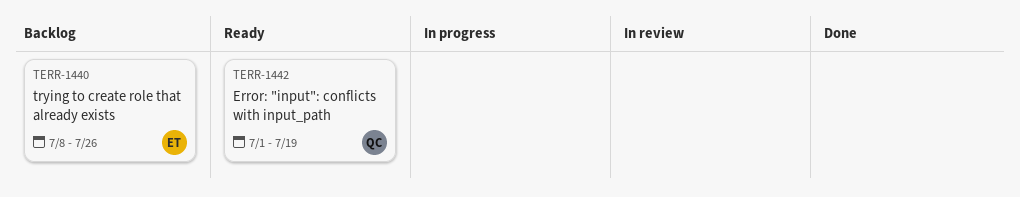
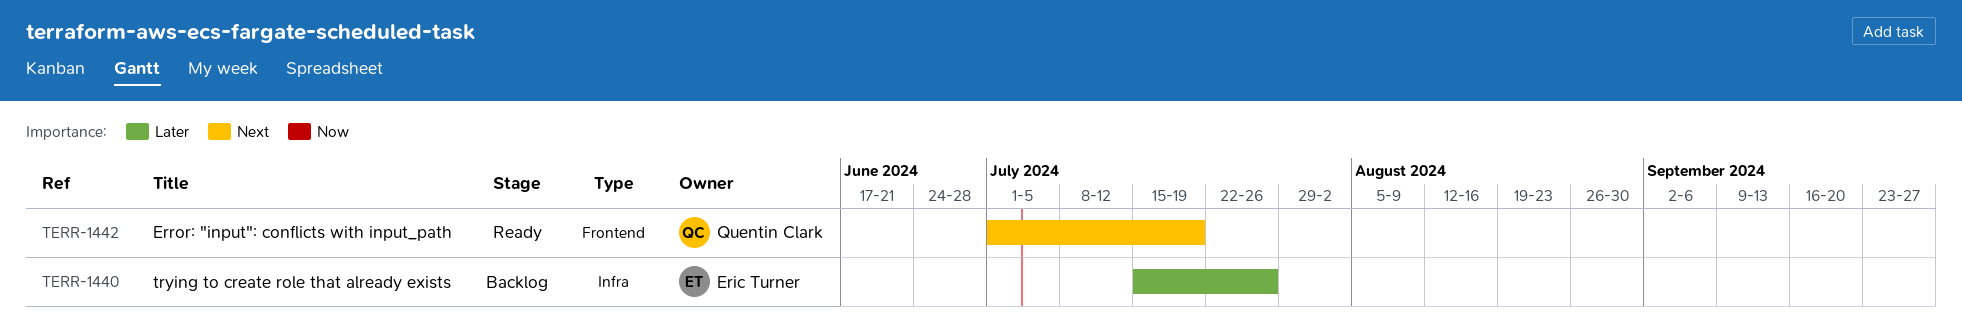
TERR-1440, start: Jul 8 -> Jul 15

